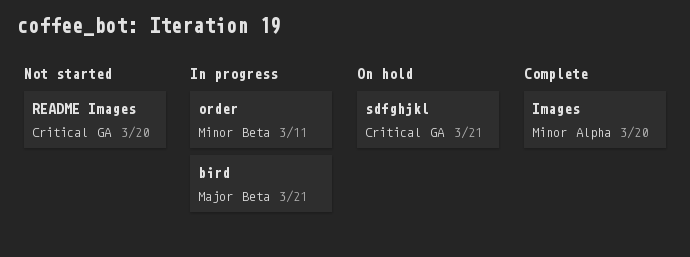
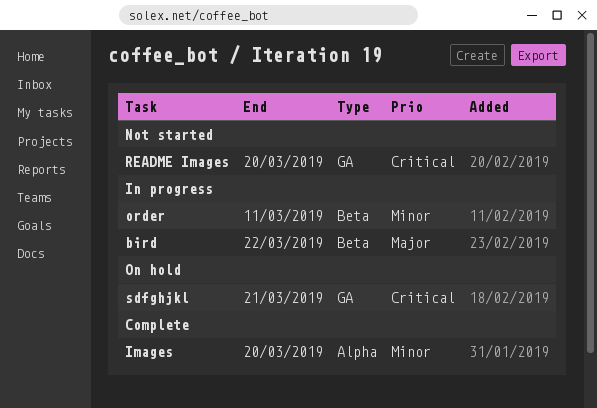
bird, due: Mar 21 -> Mar 22

